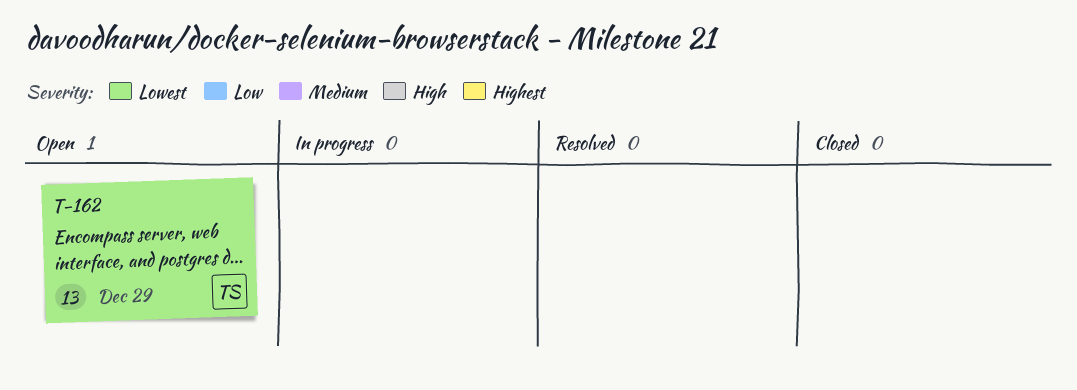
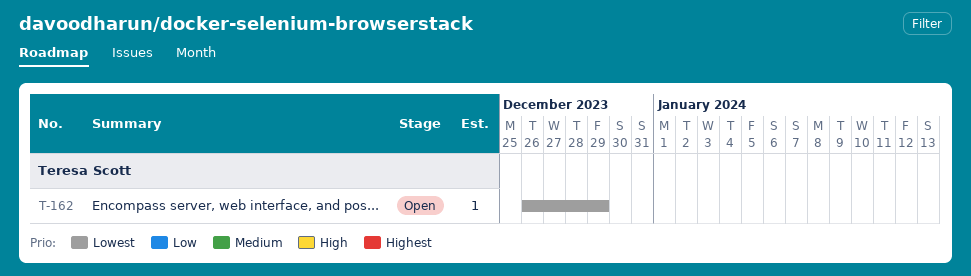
T-162, estimate: 13 -> 1

